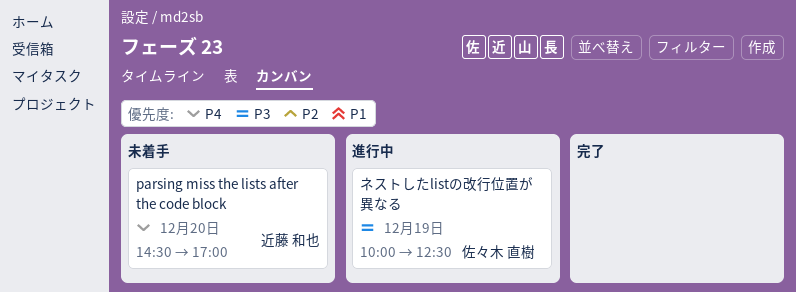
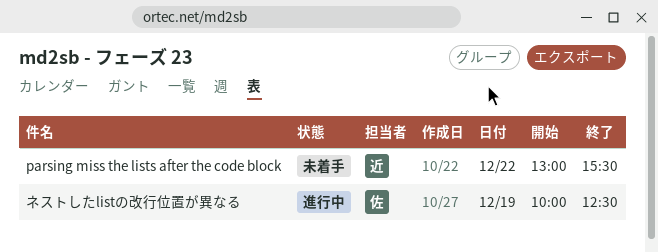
parsing miss the lists after the code block, day: Dec 20 -> Dec 22
parsing miss the lists after the code block, begins: 14:30 -> 13:00
parsing miss the lists after the code block, ends: 17:00 -> 15:30

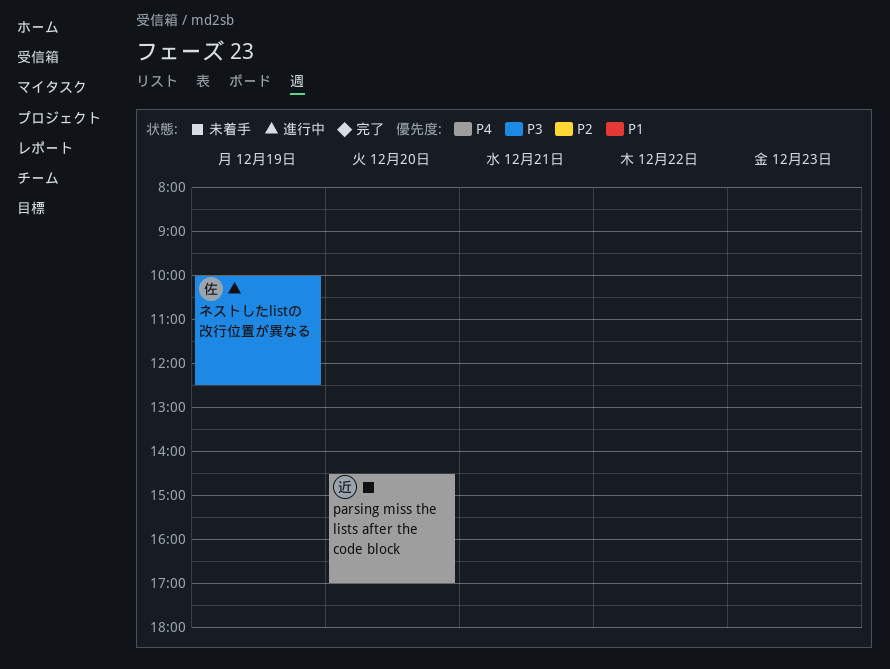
parsing miss the lists after the code block, day: Dec 22 -> Dec 20
parsing miss the lists after the code block, begins: 13:00 -> 14:30
parsing miss the lists after the code block, ends: 15:30 -> 17:00

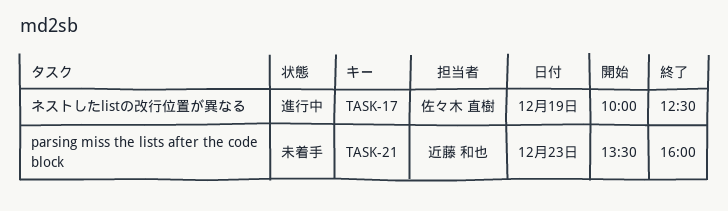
parsing miss the lists after the code block, day: Dec 20 -> Dec 23
parsing miss the lists after the code block, begins: 14:30 -> 13:30
parsing miss the lists after the code block, ends: 17:00 -> 16:00

